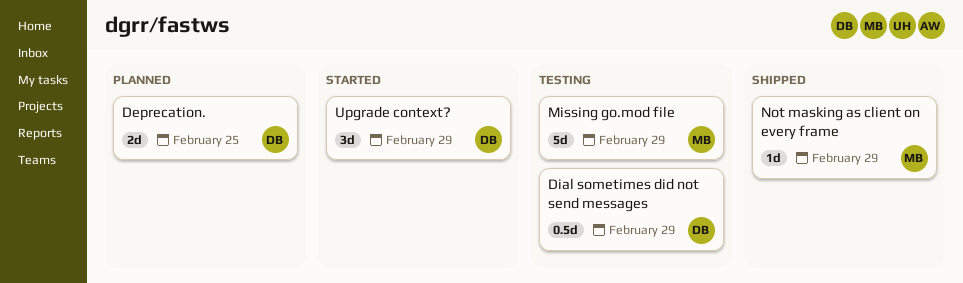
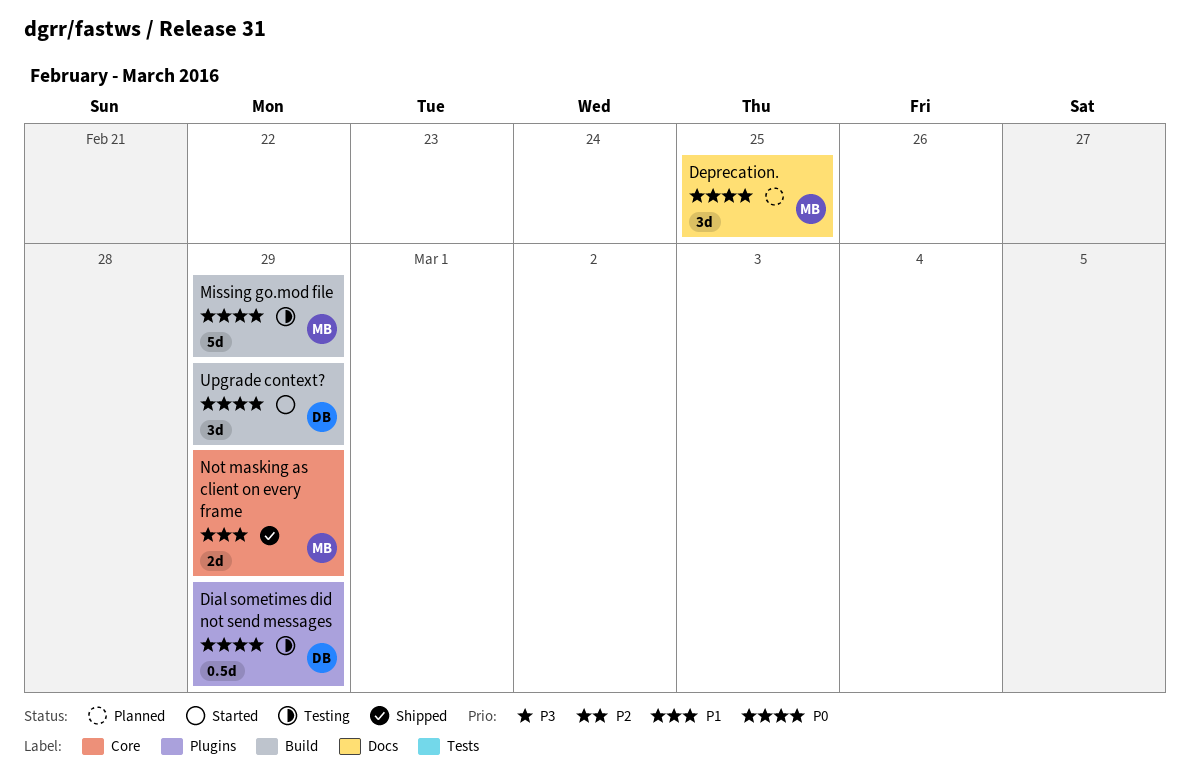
Deprecation., owner: DB -> MB
Deprecation., estimate: 2d -> 3d
Not masking as client on every frame, estimate: 1d -> 2d

